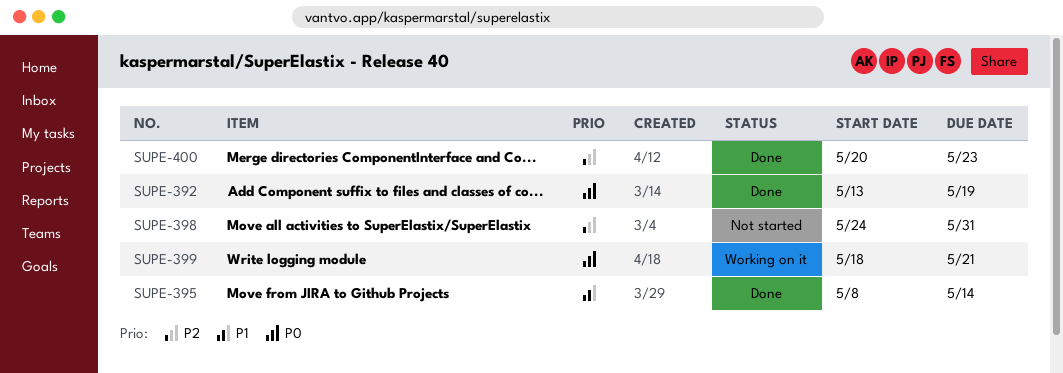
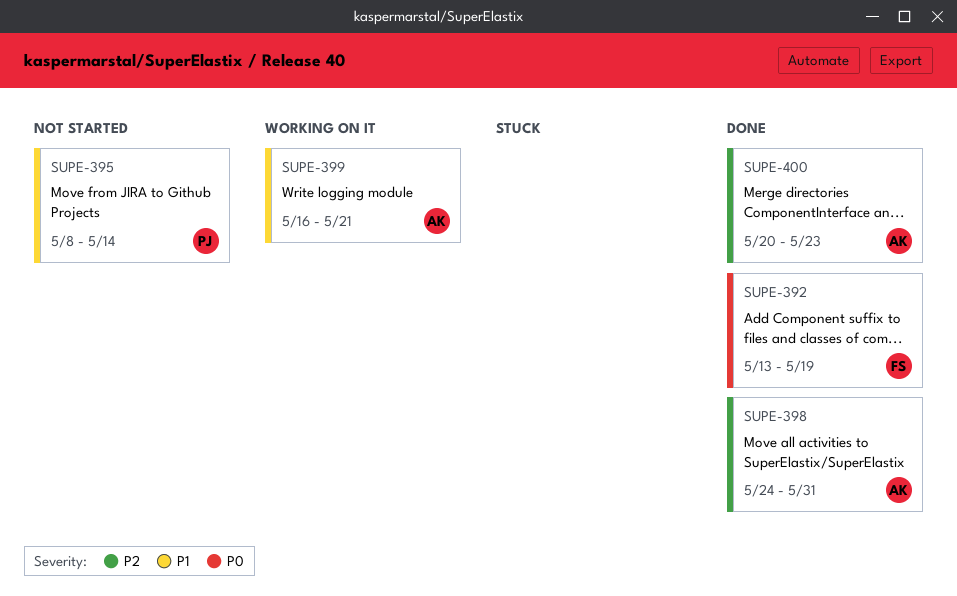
SUPE-395, status: Done -> Not started
SUPE-398, status: Not started -> Done
SUPE-399, priority: P0 -> P1
SUPE-399, start: May 18 -> May 16

